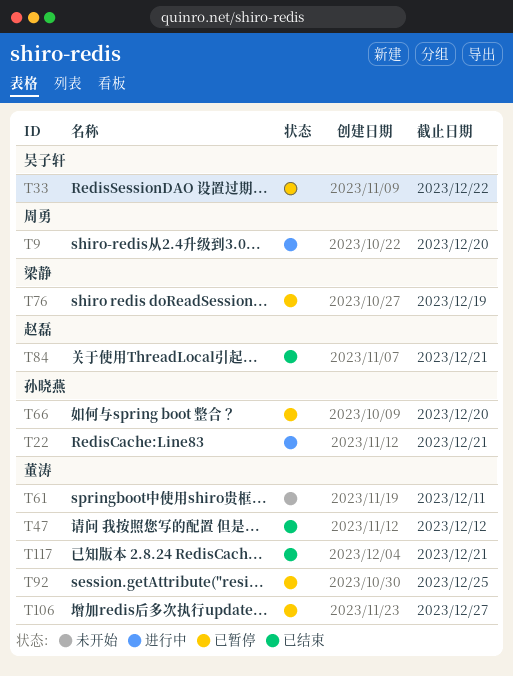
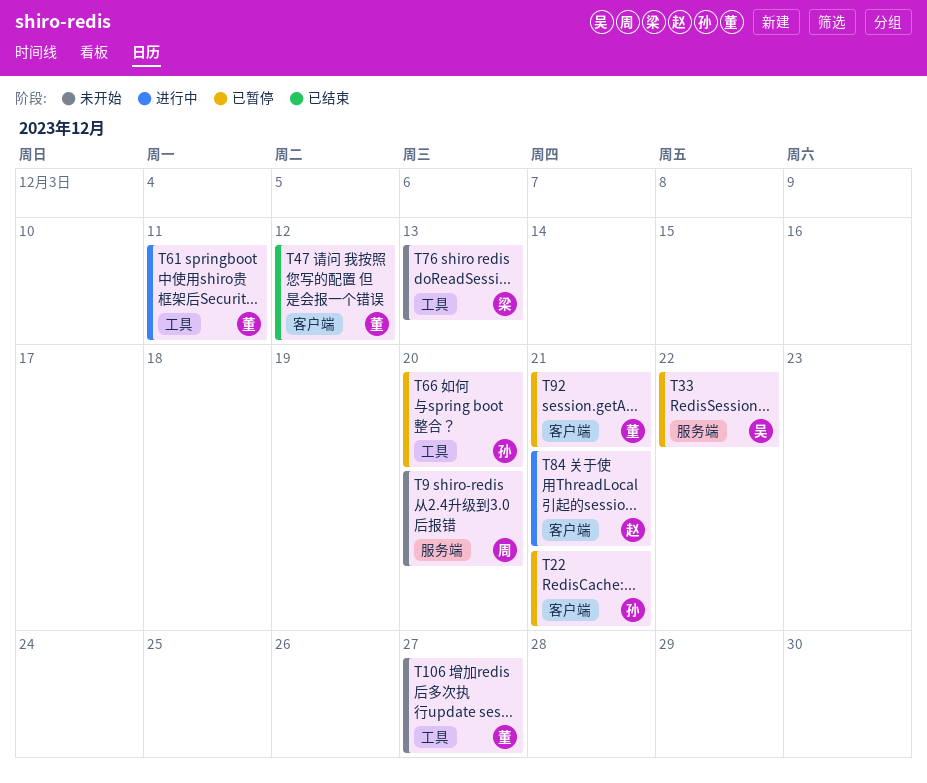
T9, status: 进行中 -> 未开始
T22, status: 进行中 -> 已暂停
T61, status: 未开始 -> 进行中
T76, status: 已暂停 -> 未开始
T76, due: Dec 19 -> Dec 13
T84, status: 已结束 -> 进行中
T92, due: Dec 25 -> Dec 21
T106, status: 已暂停 -> 未开始
T117: present -> none

